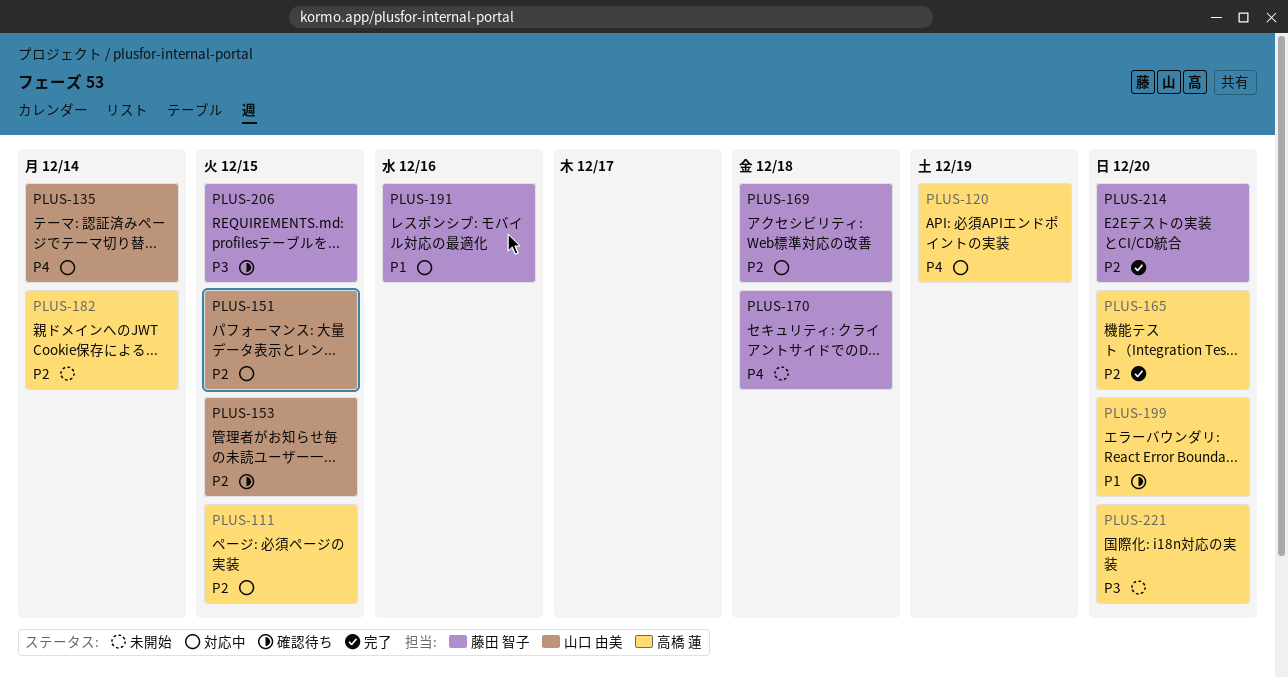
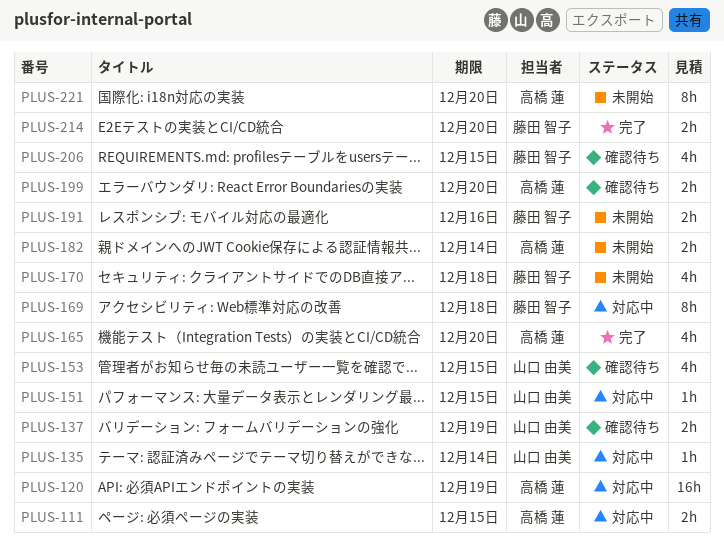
PLUS-137: none -> present
PLUS-191, status: 対応中 -> 未開始

